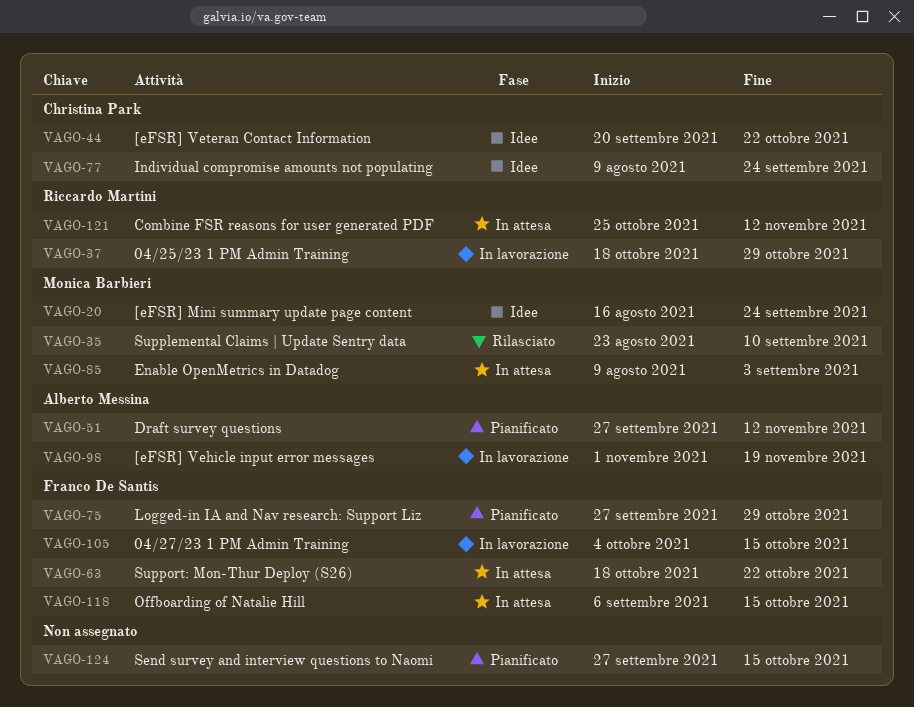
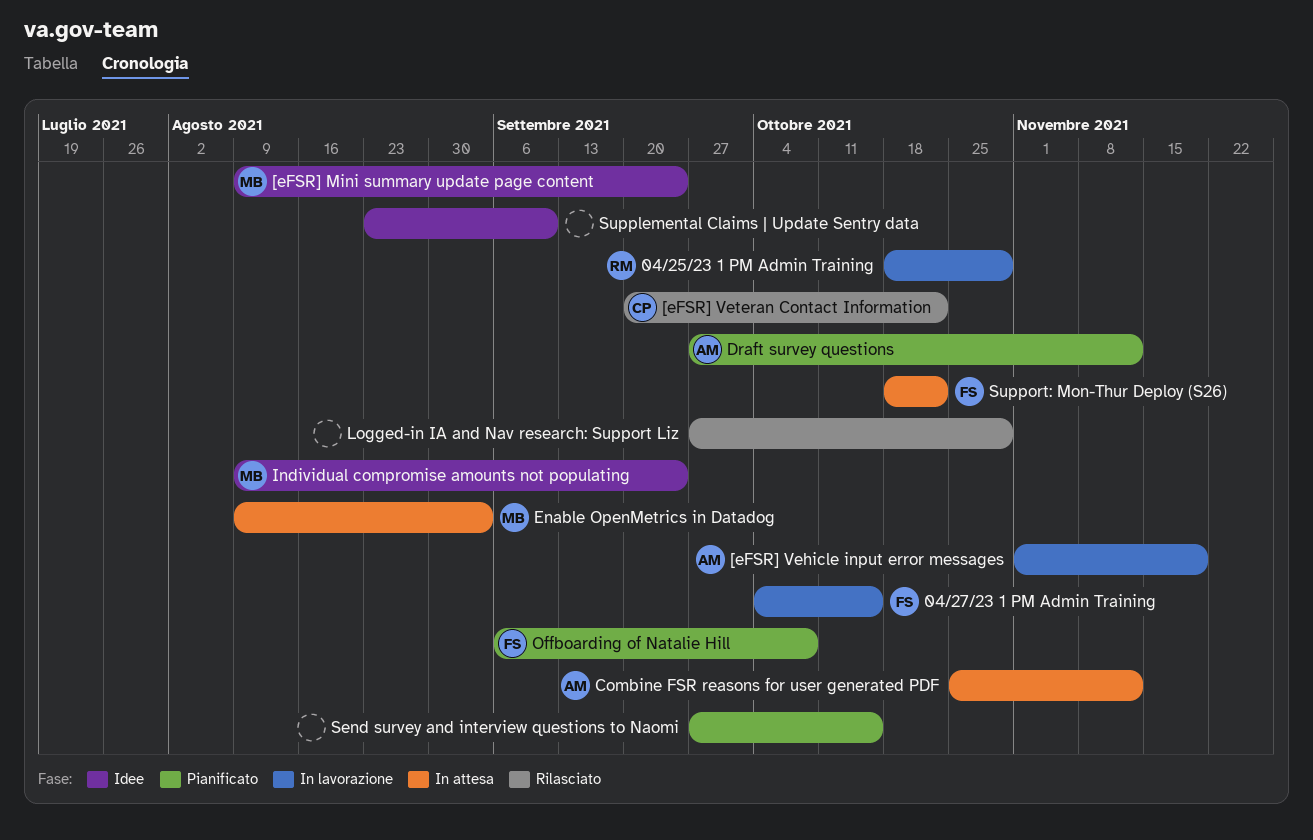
[eFSR] Mini summary update page content, start: Aug 16 -> Aug 9
[eFSR] Veteran Contact Information, status: Idee -> Rilasciato
Combine FSR reasons for user generated PDF, owner: Riccardo Martini -> Alberto Messina
Individual compromise amounts not populating, owner: Christina Park -> Monica Barbieri
Logged-in IA and Nav research: Support Liz, status: Pianificato -> Rilasciato
Logged-in IA and Nav research: Support Liz, owner: Franco De Santis -> none
Offboarding of Natalie Hill, status: In attesa -> Pianificato
Offboarding of Natalie Hill, due: Oct 15 -> Oct 8
Supplemental Claims | Update Sentry data, status: Rilasciato -> Idee
Supplemental Claims | Update Sentry data, owner: Monica Barbieri -> none

